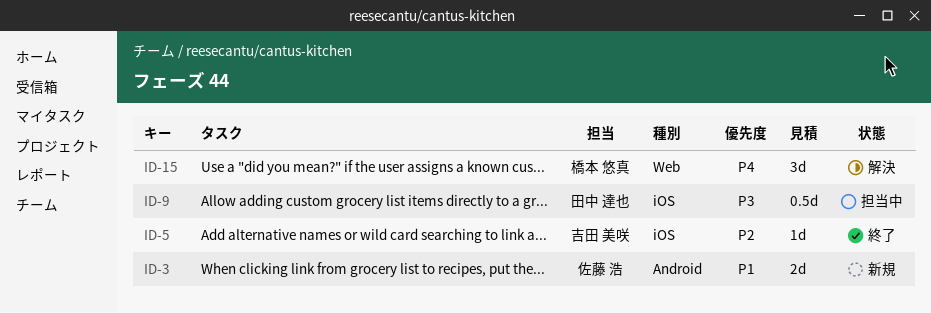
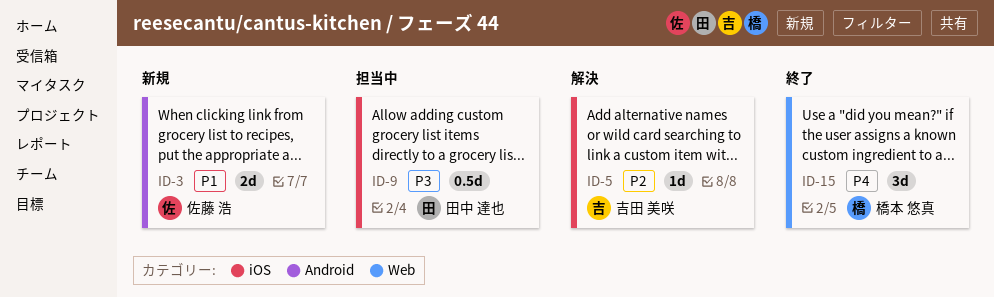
ID-5, status: 終了 -> 解決
ID-15, status: 解決 -> 終了

